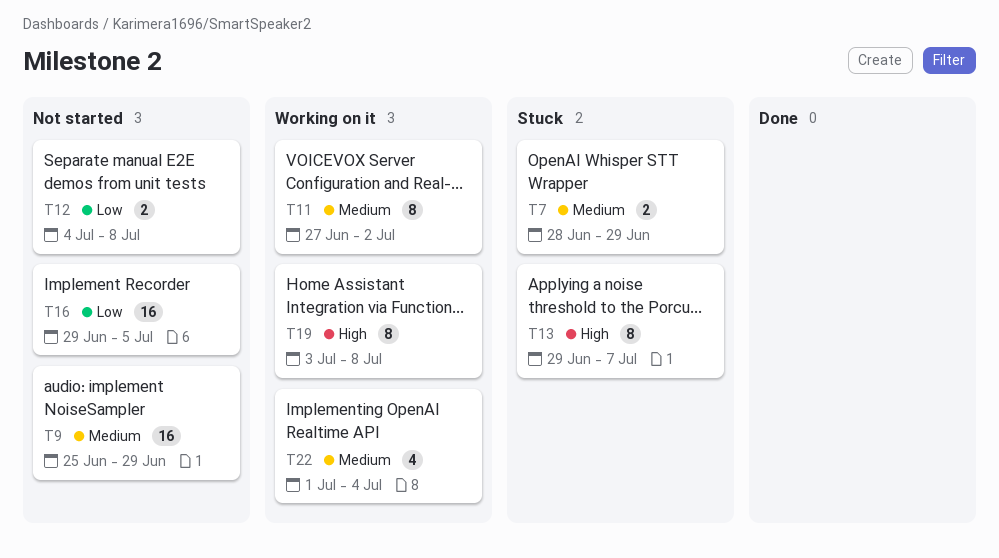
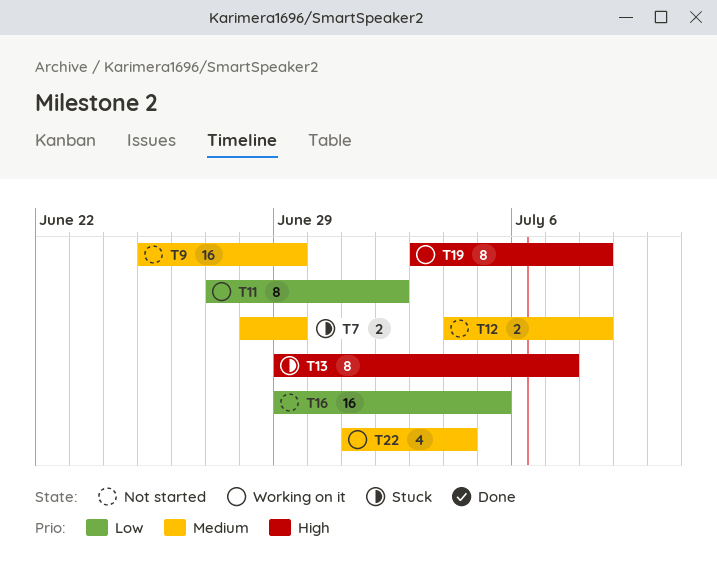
T11, priority: Medium -> Low
T12, priority: Low -> Medium

